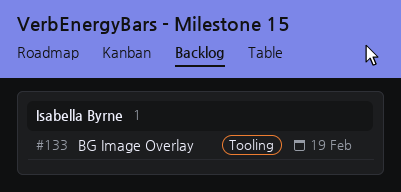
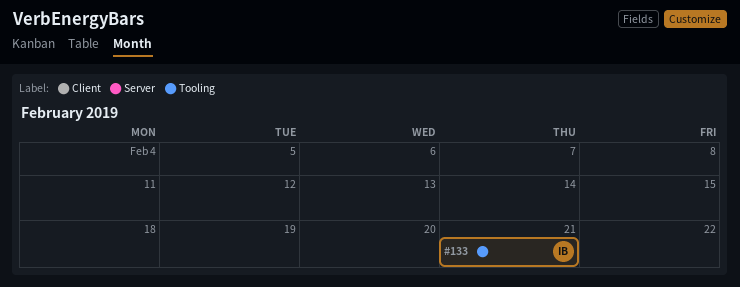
#133, due: Feb 19 -> Feb 21

